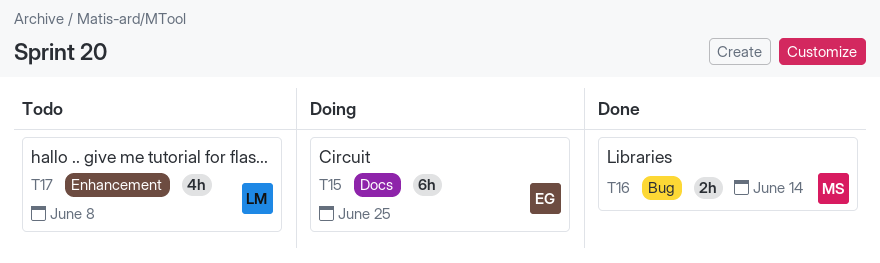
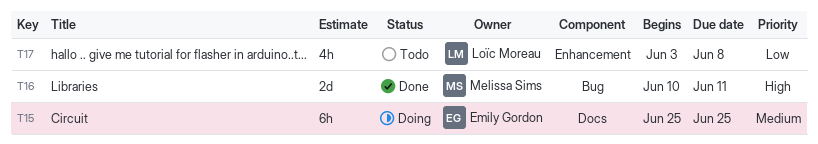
T16, estimate: 2h -> 2d
T16, due: Jun 14 -> Jun 11

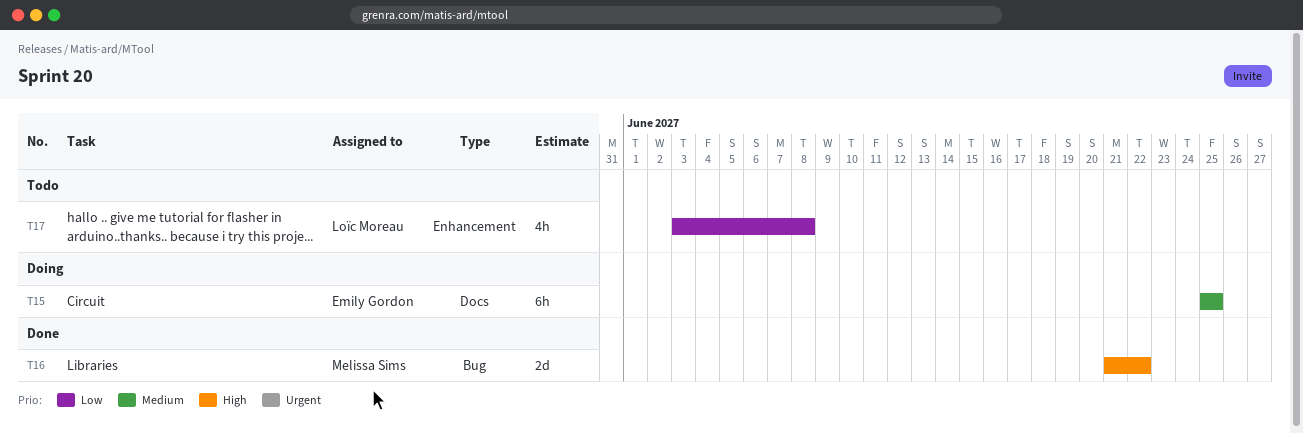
T16, start: Jun 10 -> Jun 21
T16, due: Jun 11 -> Jun 22

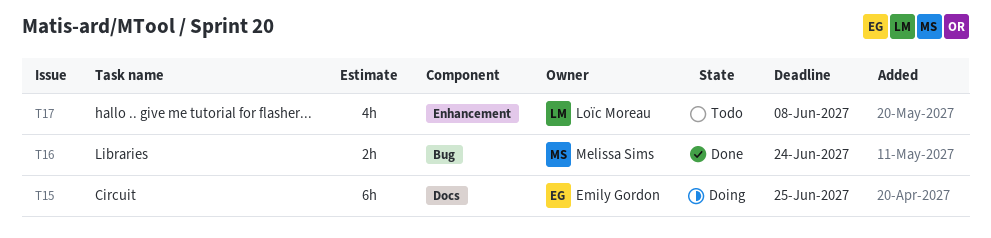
T16, estimate: 2d -> 2h
T16, due: Jun 22 -> Jun 24

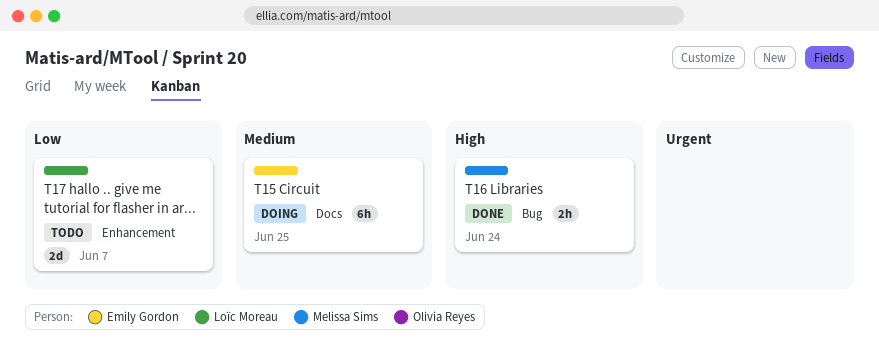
T17, estimate: 4h -> 2d
T17, due: Jun 8 -> Jun 7

